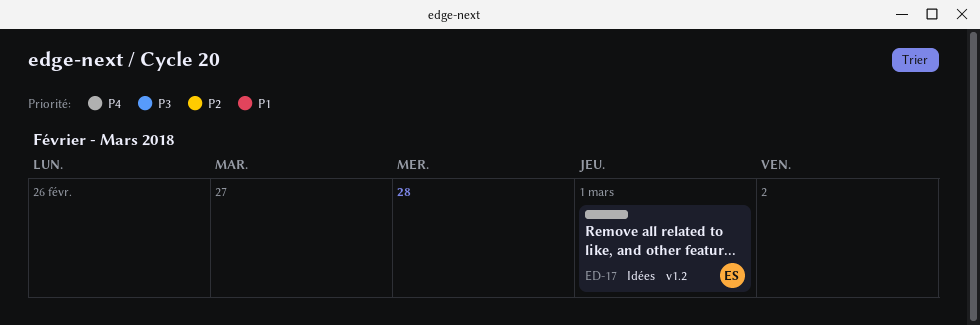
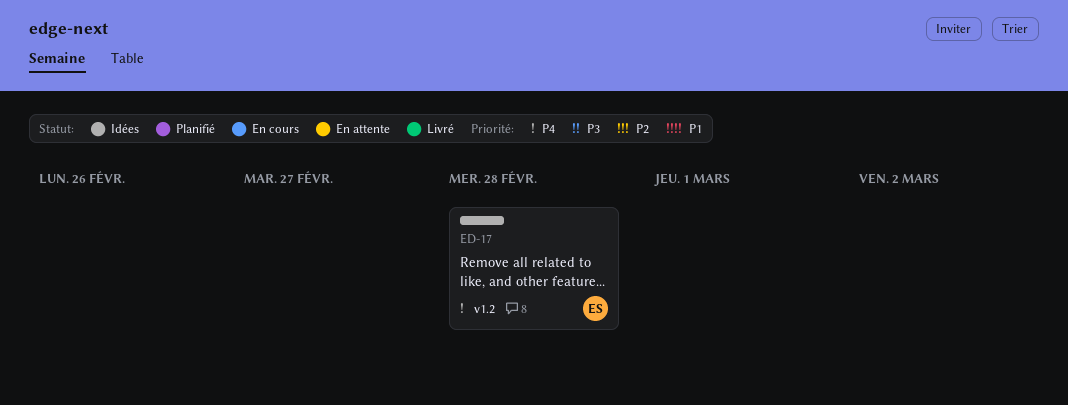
ED-17, due: Mar 1 -> Feb 28

